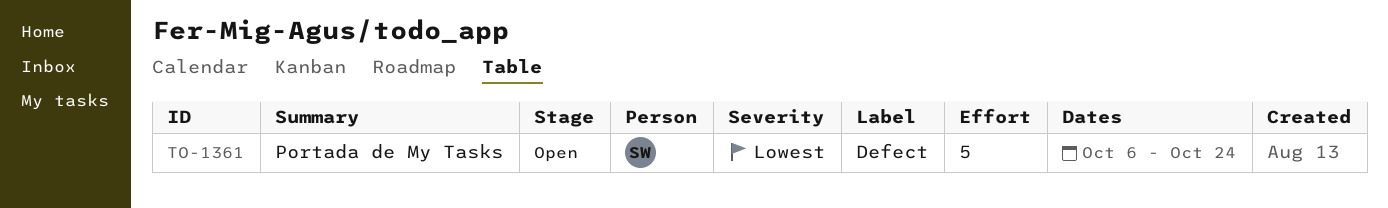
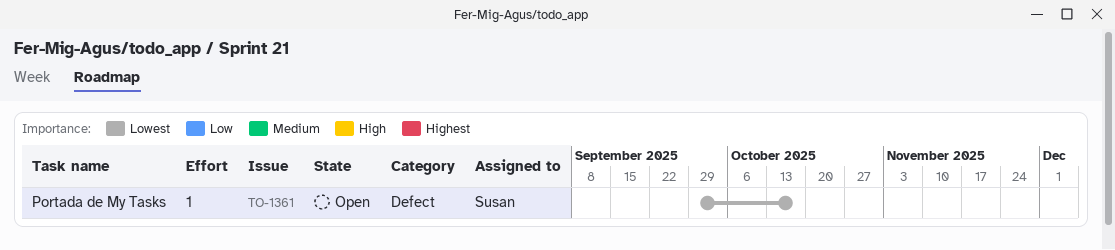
TO-1361, estimate: 5 -> 1
TO-1361, start: Oct 6 -> Sep 29
TO-1361, due: Oct 24 -> Oct 17

